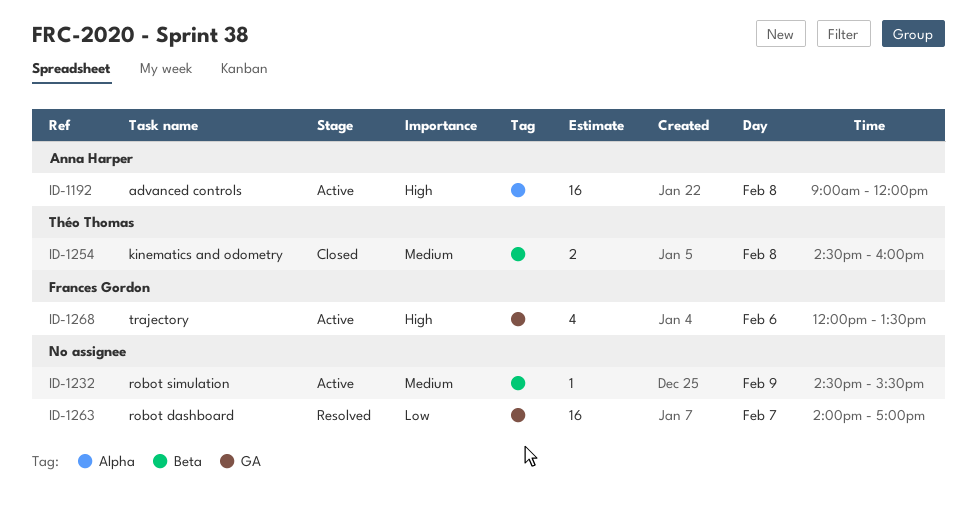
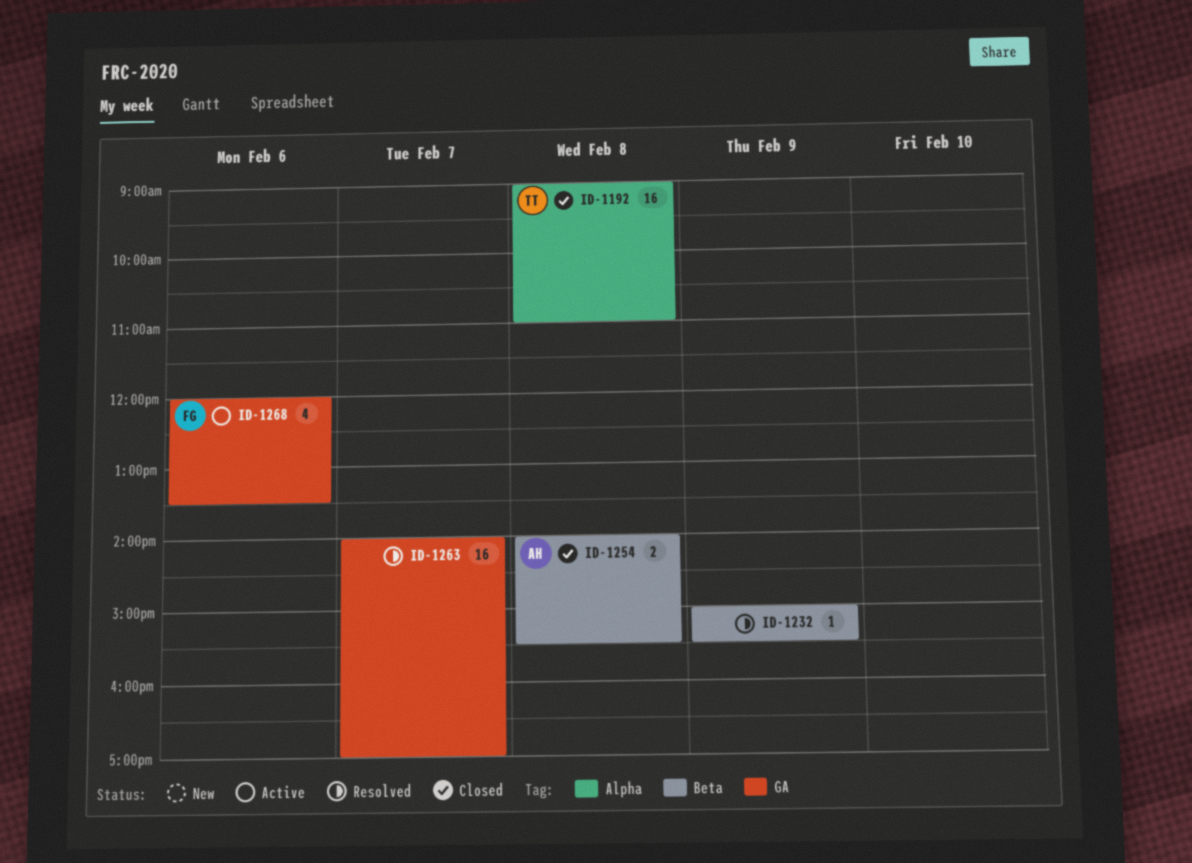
ID-1192, status: Active -> Closed
ID-1192, owner: Anna Harper -> Théo Thomas
ID-1192, ends: 12:00 -> 11:00
ID-1232, status: Active -> Resolved
ID-1232, begins: 14:30 -> 15:00
ID-1254, owner: Théo Thomas -> Anna Harper
ID-1254, begins: 14:30 -> 14:00
ID-1254, ends: 16:00 -> 15:30

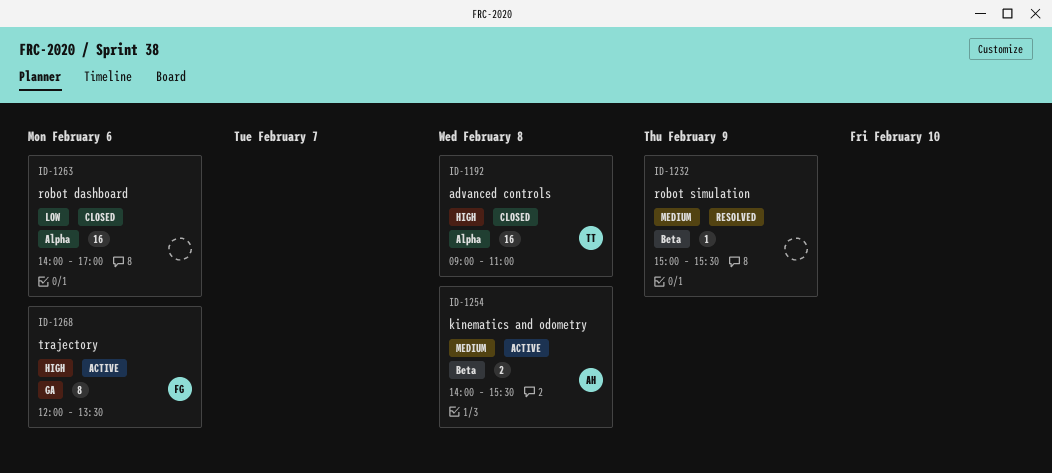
ID-1254, status: Closed -> Active
ID-1263, status: Resolved -> Closed
ID-1263, label: GA -> Alpha
ID-1263, day: Feb 7 -> Feb 6
ID-1268, estimate: 4 -> 8

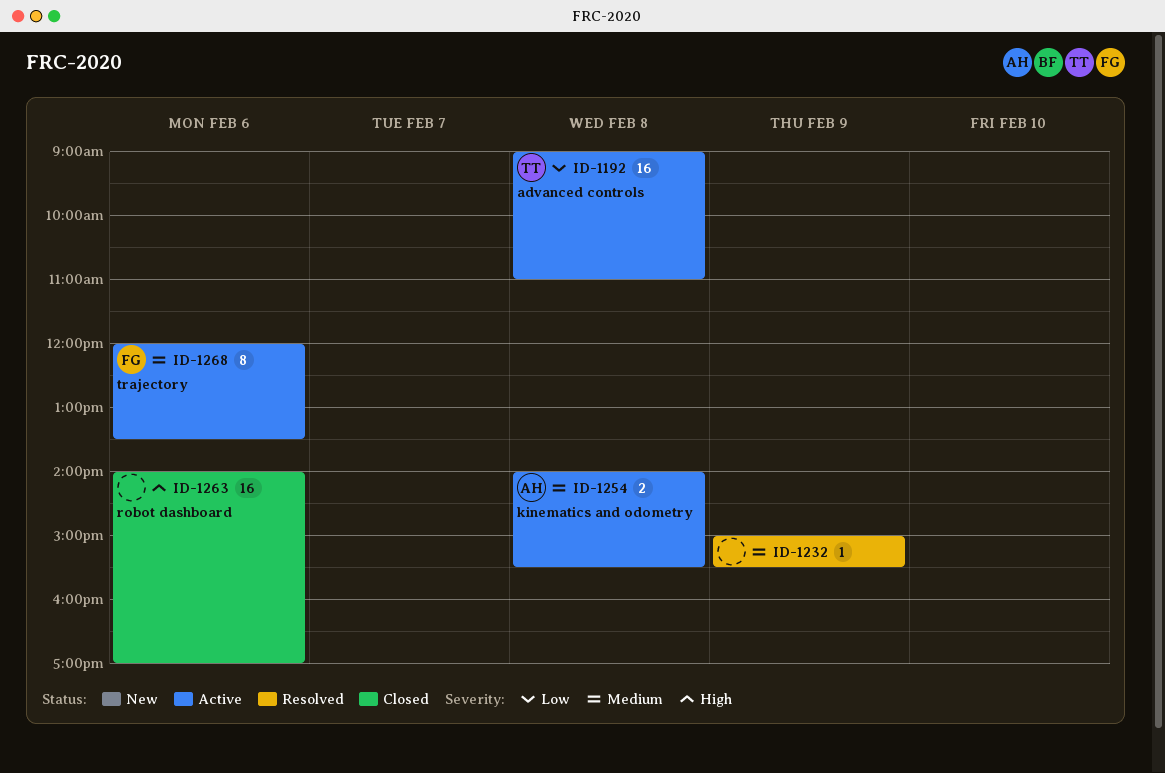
ID-1192, status: Closed -> Active
ID-1192, priority: High -> Low
ID-1263, priority: Low -> High
ID-1268, priority: High -> Medium

